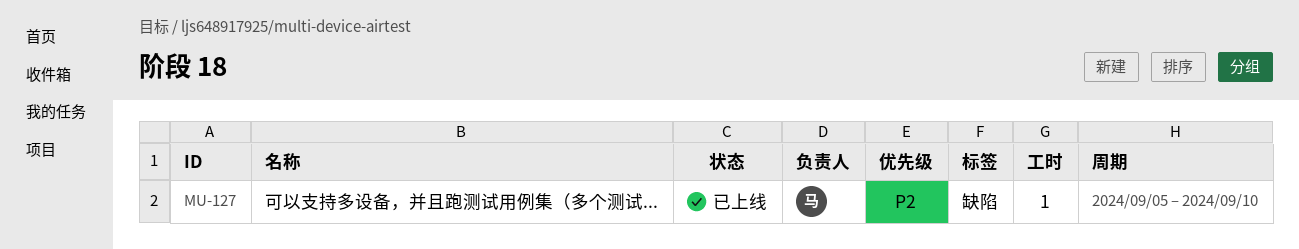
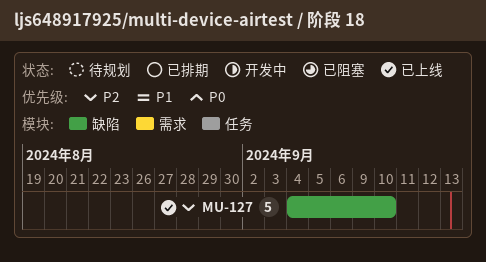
MU-127, estimate: 1 -> 5
MU-127, start: Sep 5 -> Sep 4

